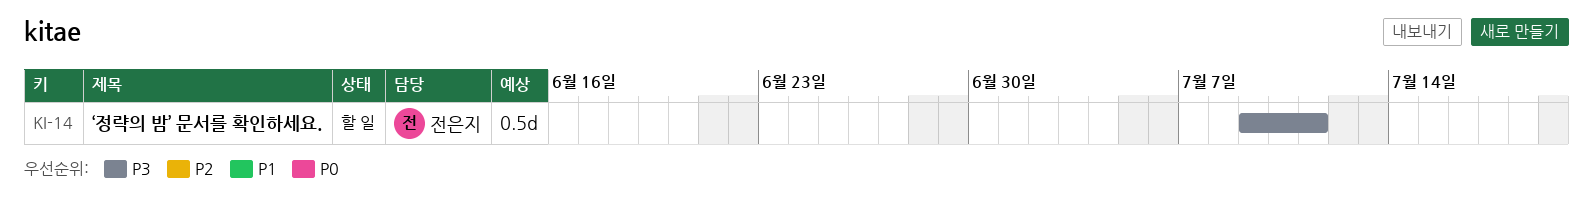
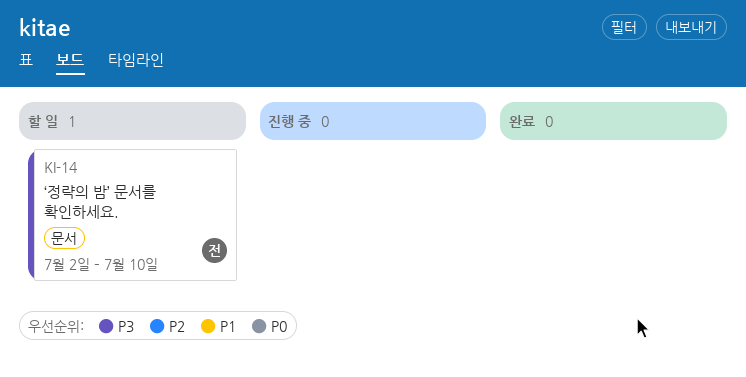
KI-14, start: Jul 9 -> Jul 2
KI-14, due: Jul 11 -> Jul 10

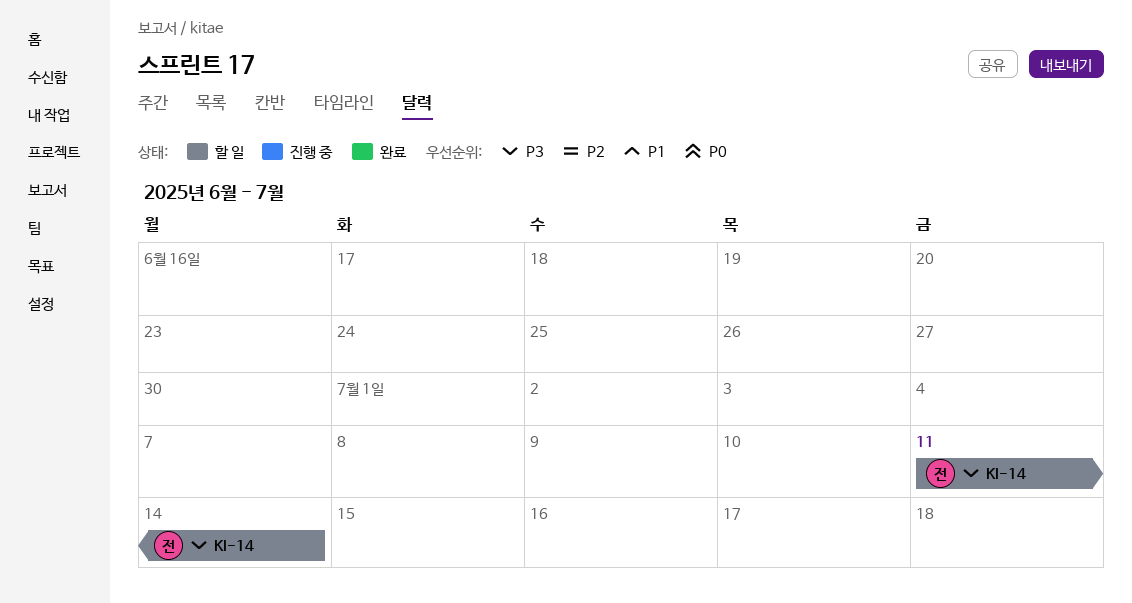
KI-14, start: Jul 2 -> Jul 11
KI-14, due: Jul 10 -> Jul 14

